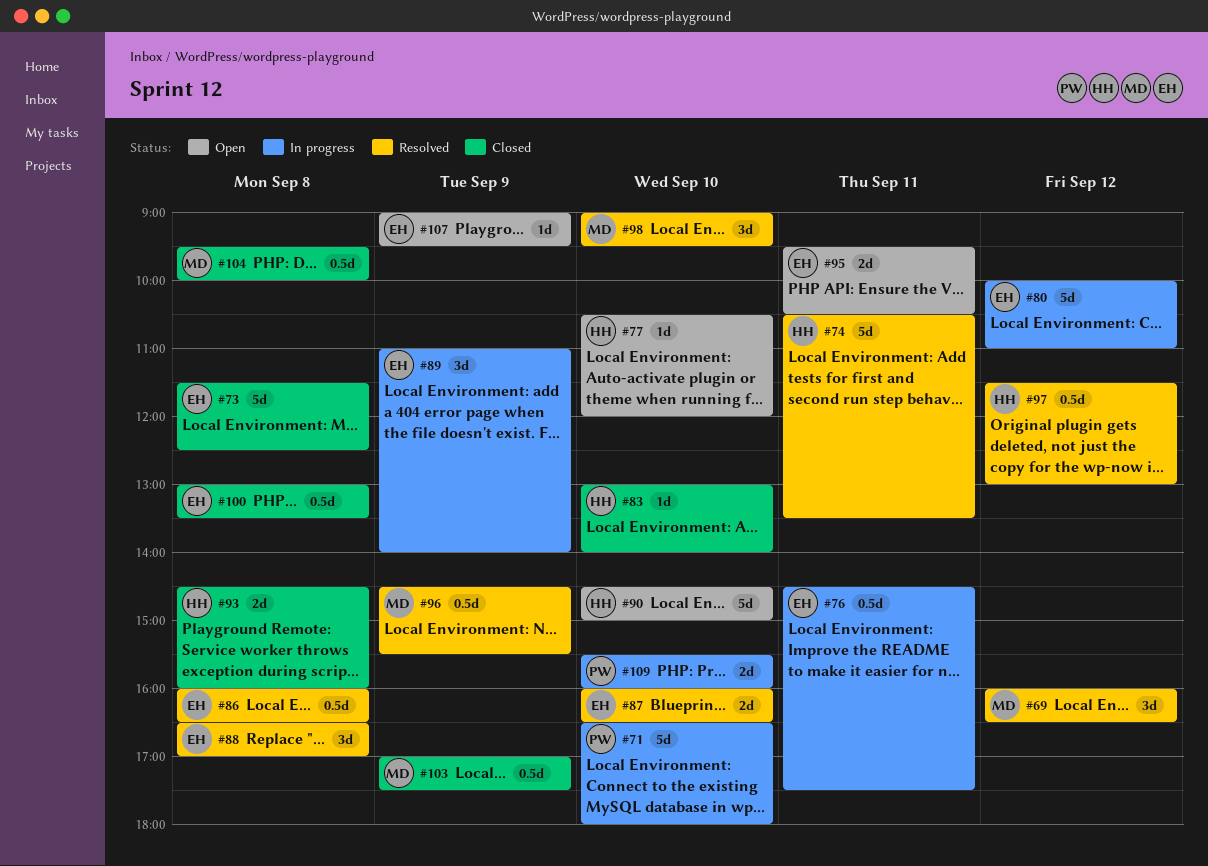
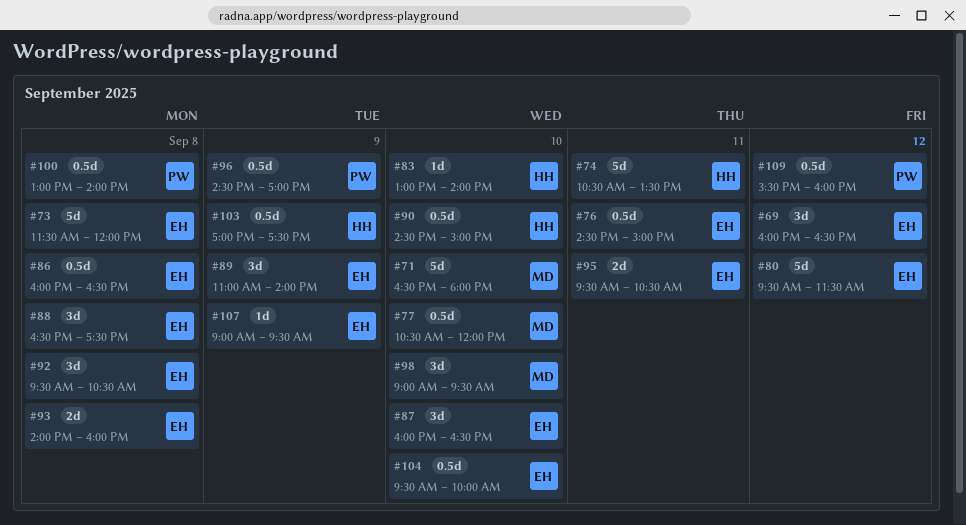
#69, owner: MD -> EH
#71, owner: PW -> MD
#73, ends: 12:30 -> 12:00
#76, ends: 17:30 -> 15:00
#77, owner: HH -> MD
#77, estimate: 1d -> 0.5d
#80, begins: 10:00 -> 09:30
#80, ends: 11:00 -> 11:30
#87, estimate: 2d -> 3d
#88, ends: 17:00 -> 17:30
#90, estimate: 5d -> 0.5d
#92: none -> present
#93, owner: HH -> EH
#93, begins: 14:30 -> 14:00
#96, owner: MD -> PW
#96, ends: 15:30 -> 17:00
#97: present -> none
#100, owner: EH -> PW
#100, ends: 13:30 -> 14:00
#103, owner: MD -> HH
#104, owner: MD -> EH
#104, day: Sep 8 -> Sep 10
#109, estimate: 2d -> 0.5d
#109, day: Sep 10 -> Sep 12

